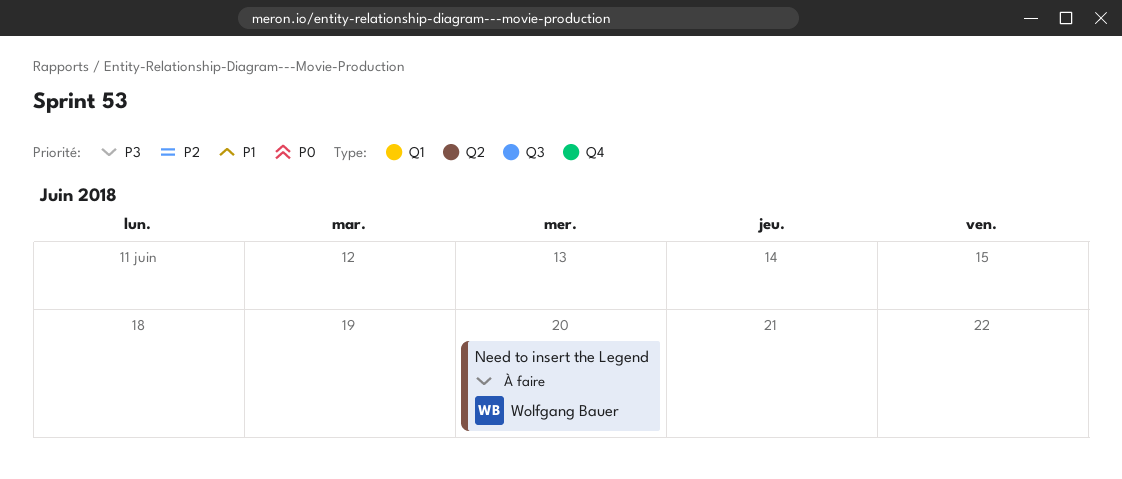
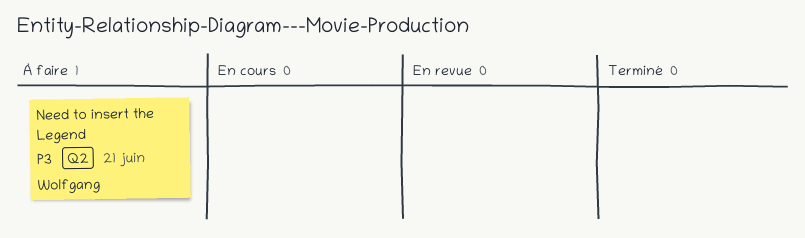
Need to insert the Legend, due: Jun 20 -> Jun 21

